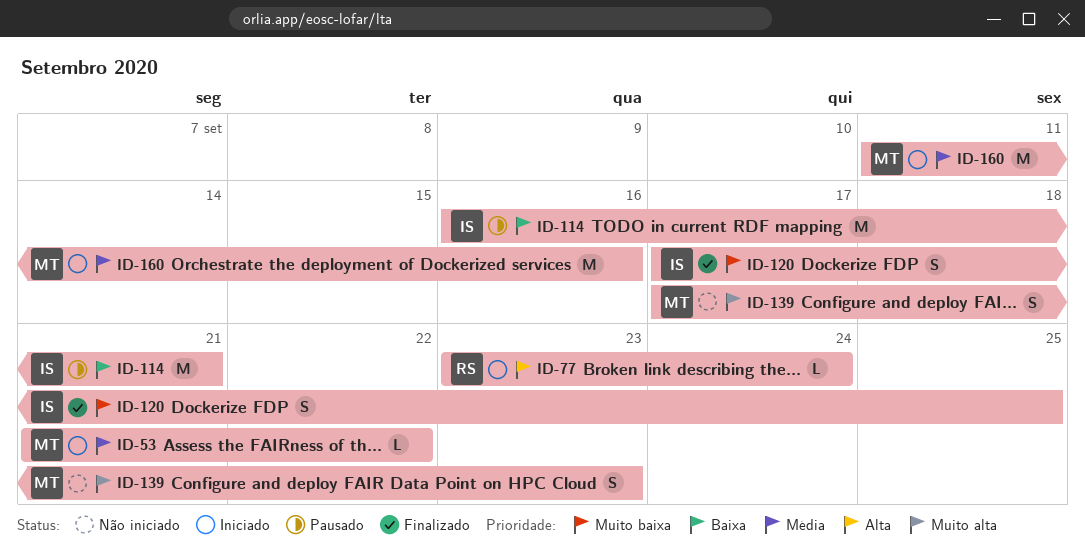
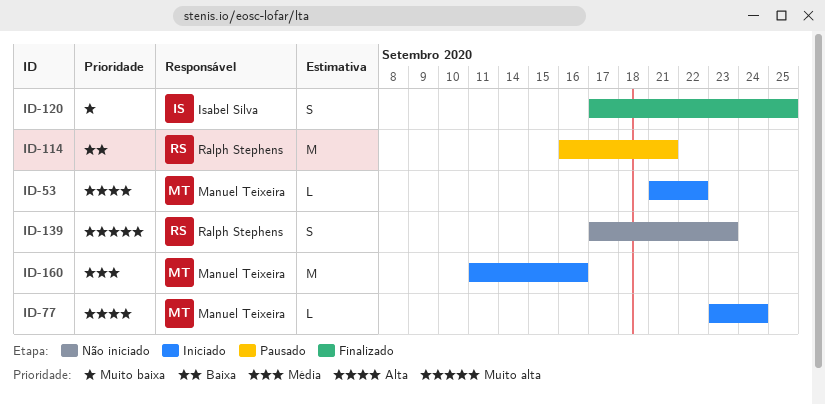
ID-53, priority: Média -> Alta
ID-77, owner: Ralph Stephens -> Manuel Teixeira
ID-114, owner: Isabel Silva -> Ralph Stephens
ID-139, owner: Manuel Teixeira -> Ralph Stephens

